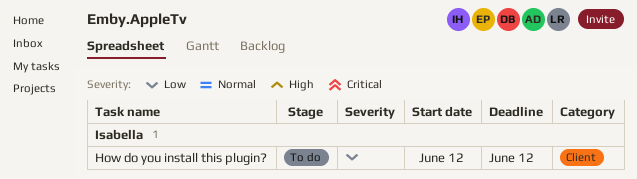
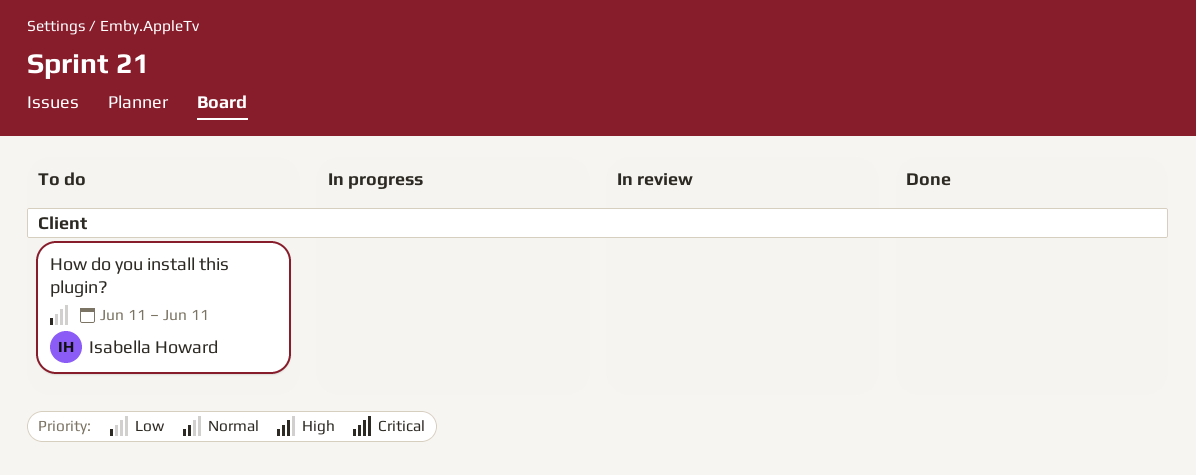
How do you install this plugin?, start: Jun 12 -> Jun 11
How do you install this plugin?, due: Jun 12 -> Jun 11

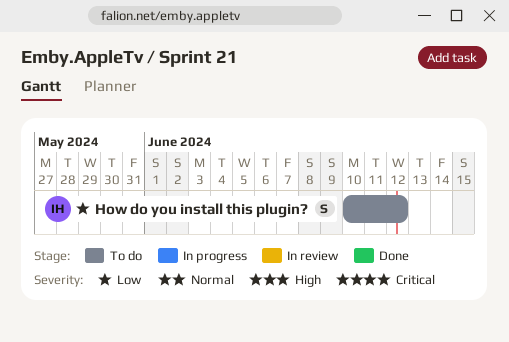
How do you install this plugin?, start: Jun 11 -> Jun 10
How do you install this plugin?, due: Jun 11 -> Jun 12

